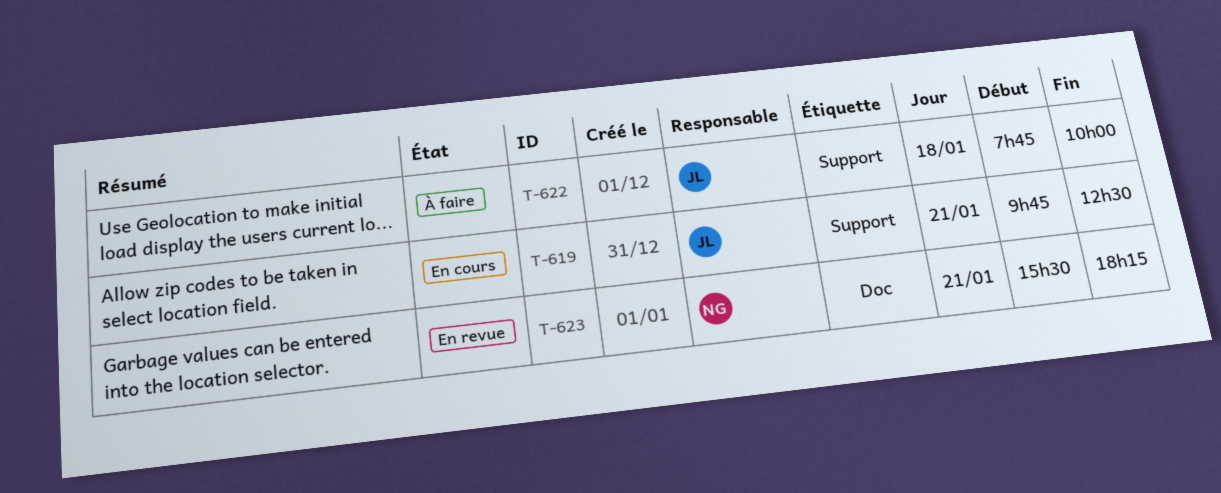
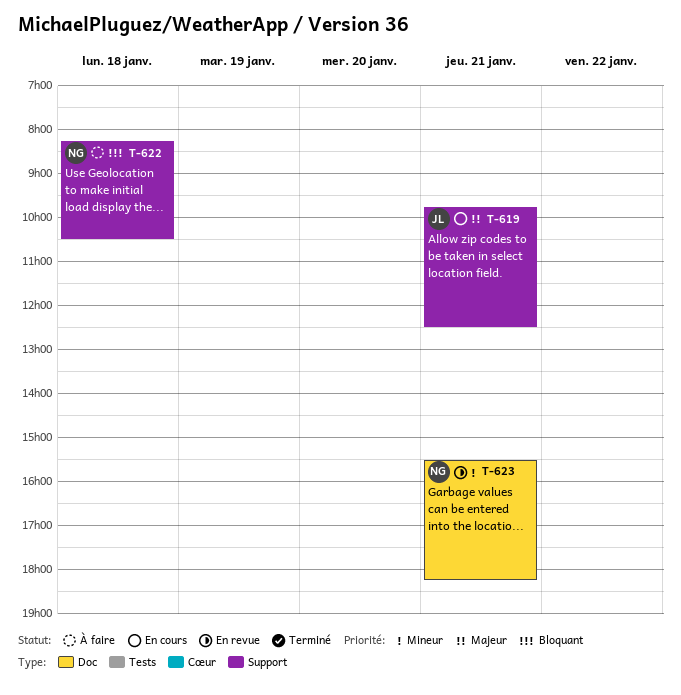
T-622, owner: JL -> NG
T-622, begins: 07:45 -> 08:15
T-622, ends: 10:00 -> 10:30

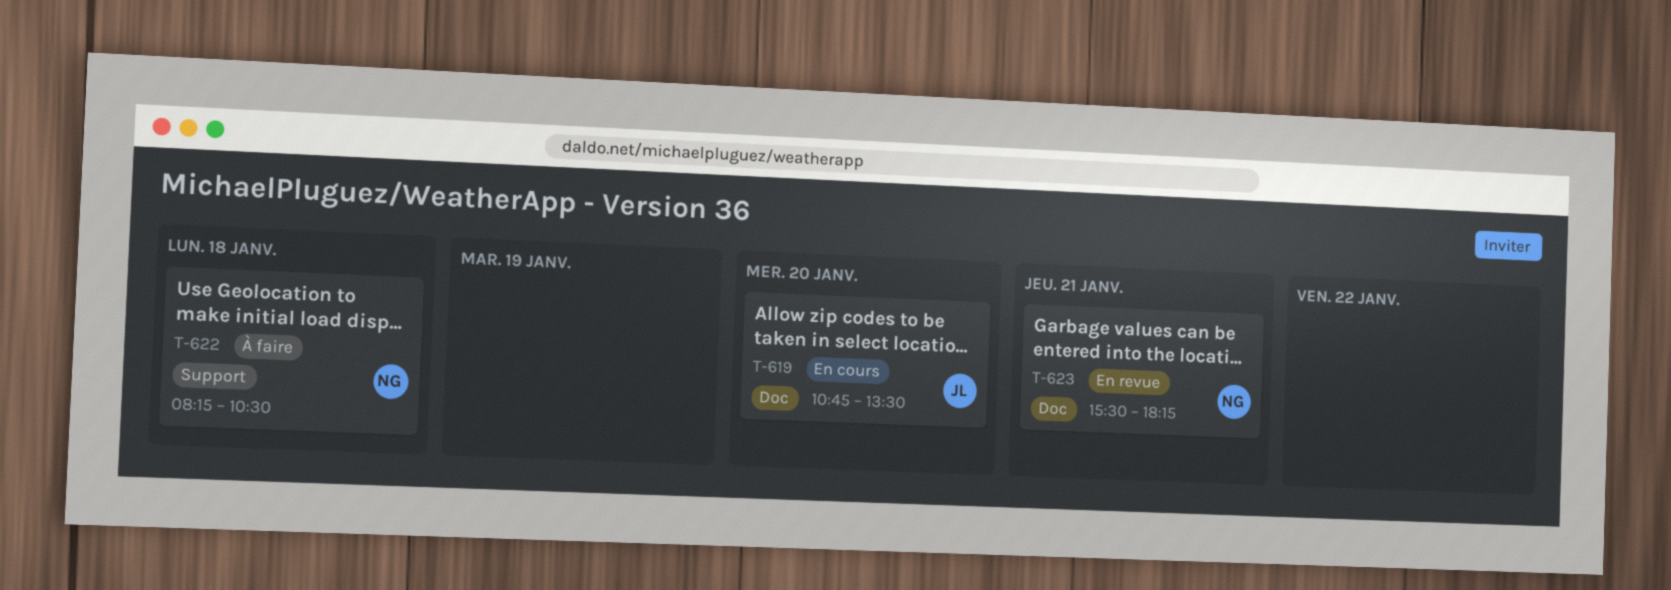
T-619, label: Support -> Doc
T-619, day: Jan 21 -> Jan 20
T-619, begins: 09:45 -> 10:45
T-619, ends: 12:30 -> 13:30

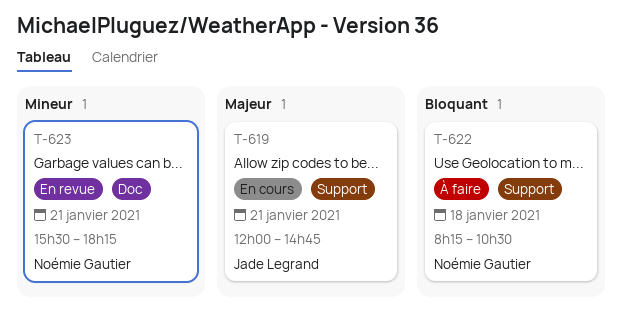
T-619, label: Doc -> Support
T-619, day: Jan 20 -> Jan 21
T-619, begins: 10:45 -> 12:00
T-619, ends: 13:30 -> 14:45

